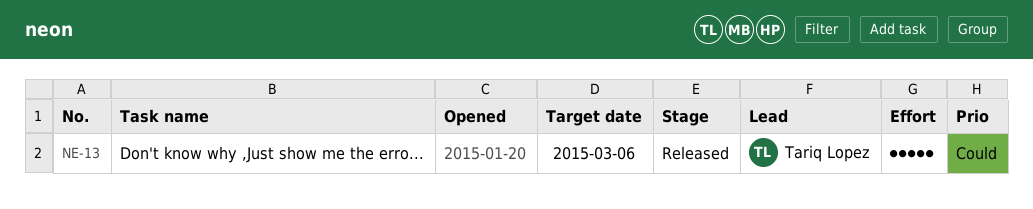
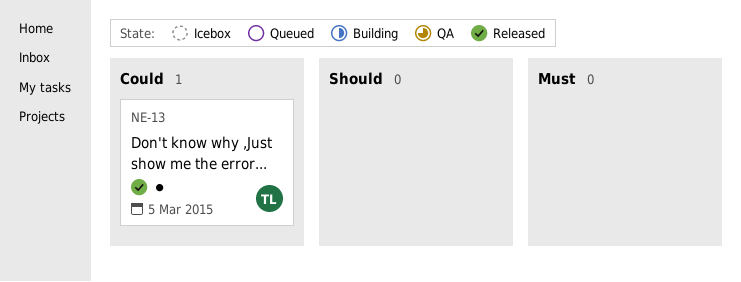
NE-13, estimate: 5 -> 1
NE-13, due: Mar 6 -> Mar 5

